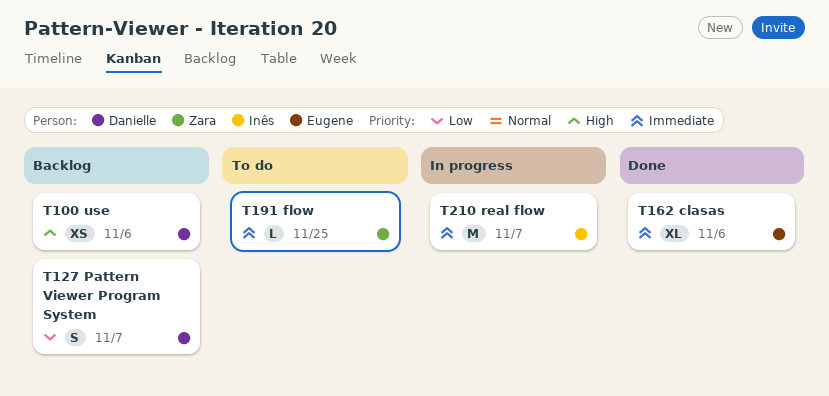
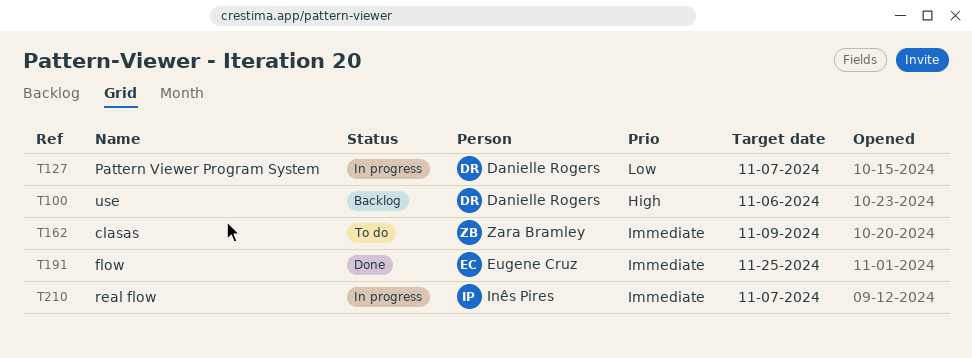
T127, status: Backlog -> In progress
T162, status: Done -> To do
T162, owner: Eugene Cruz -> Zara Bramley
T162, due: Nov 6 -> Nov 9
T191, status: To do -> Done
T191, owner: Zara Bramley -> Eugene Cruz

